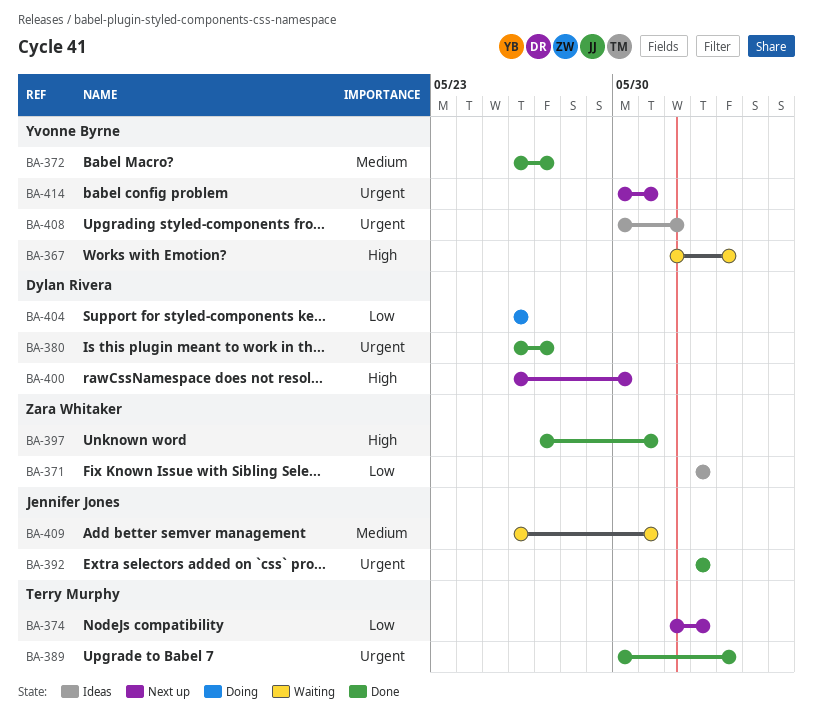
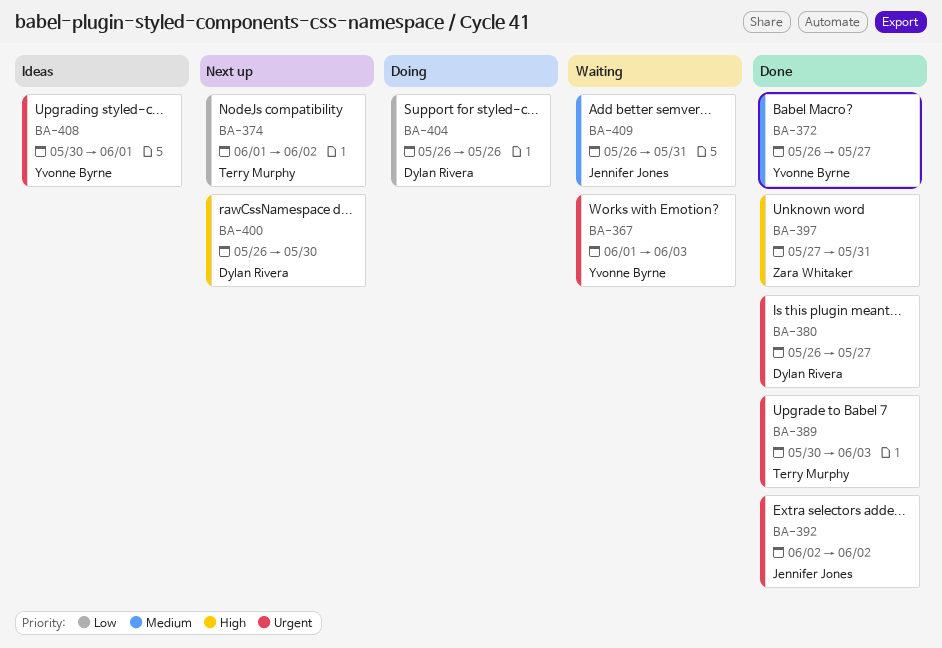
BA-367, priority: High -> Urgent
BA-371: present -> none
BA-414: present -> none

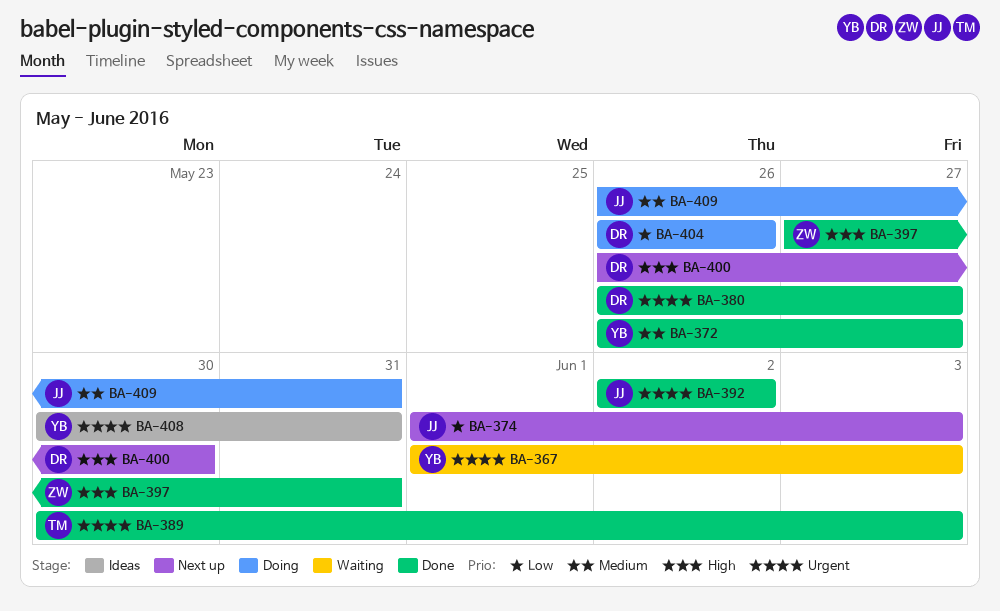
BA-374, owner: Terry Murphy -> Jennifer Jones
BA-374, due: Jun 2 -> Jun 3
BA-408, due: Jun 1 -> May 31
BA-409, status: Waiting -> Doing

